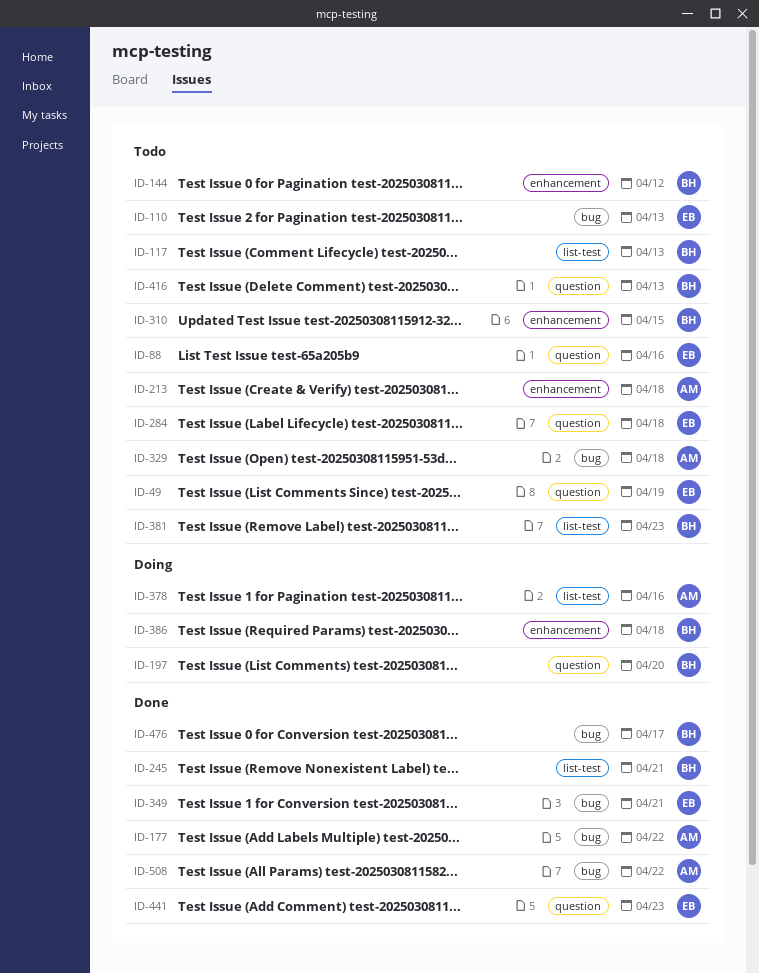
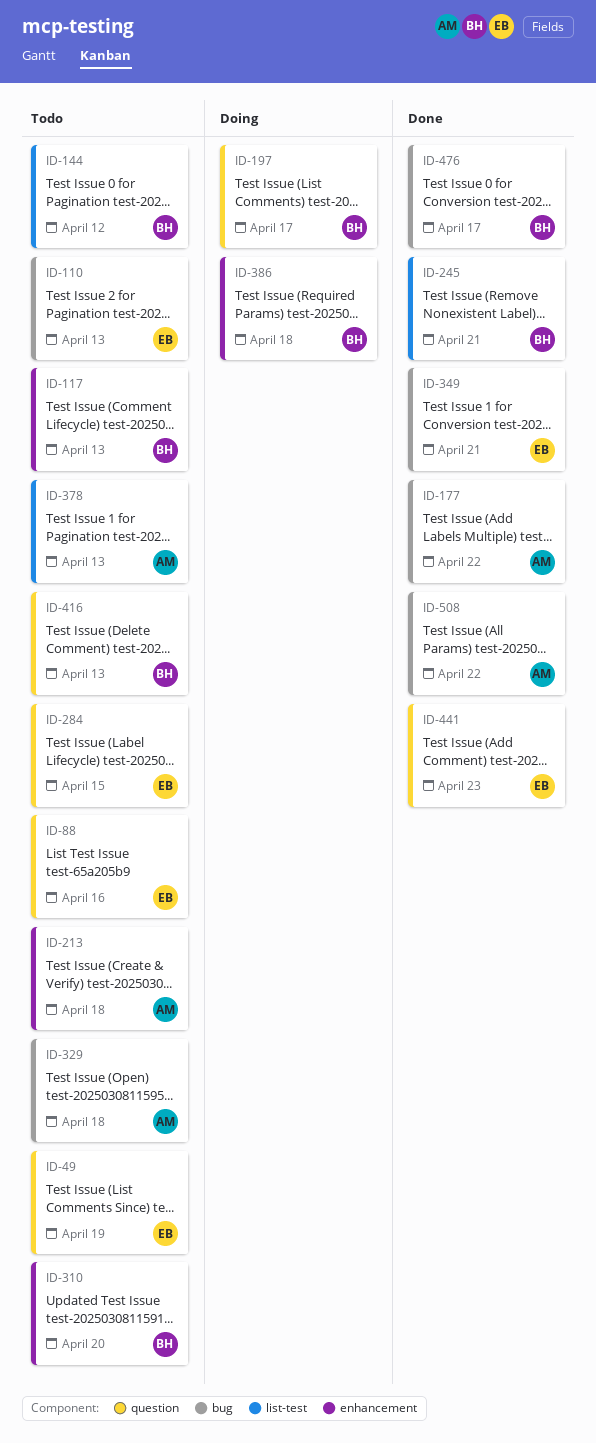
ID-117, label: list-test -> enhancement
ID-144, label: enhancement -> list-test
ID-197, due: Apr 20 -> Apr 17
ID-284, due: Apr 18 -> Apr 15
ID-310, due: Apr 15 -> Apr 20
ID-378, status: Doing -> Todo
ID-378, due: Apr 16 -> Apr 13
ID-381: present -> none

